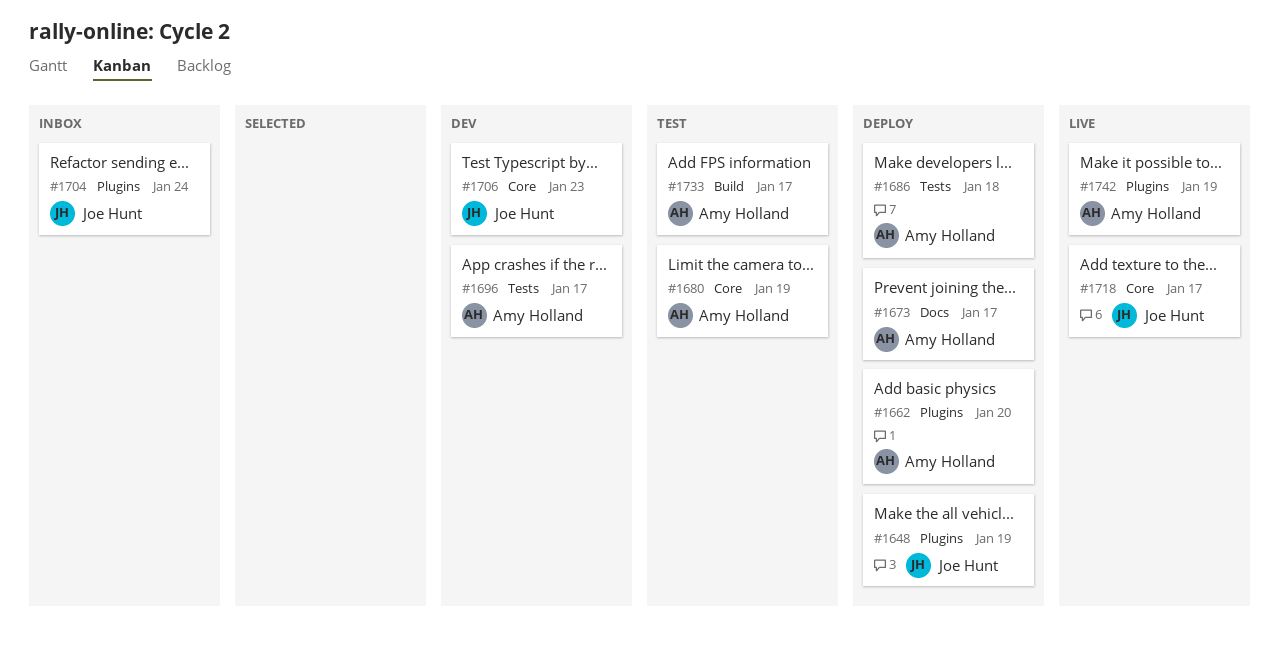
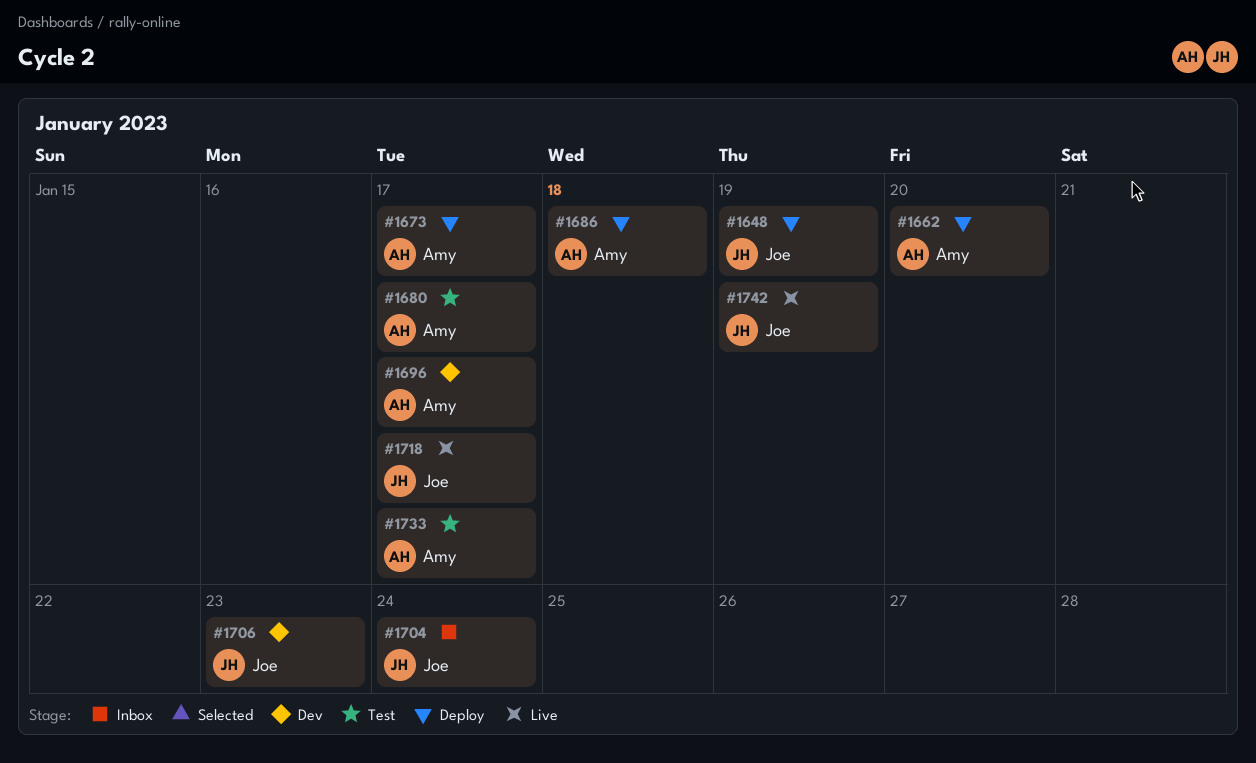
#1680, due: Jan 19 -> Jan 17
#1742, owner: Amy Holland -> Joe Hunt

